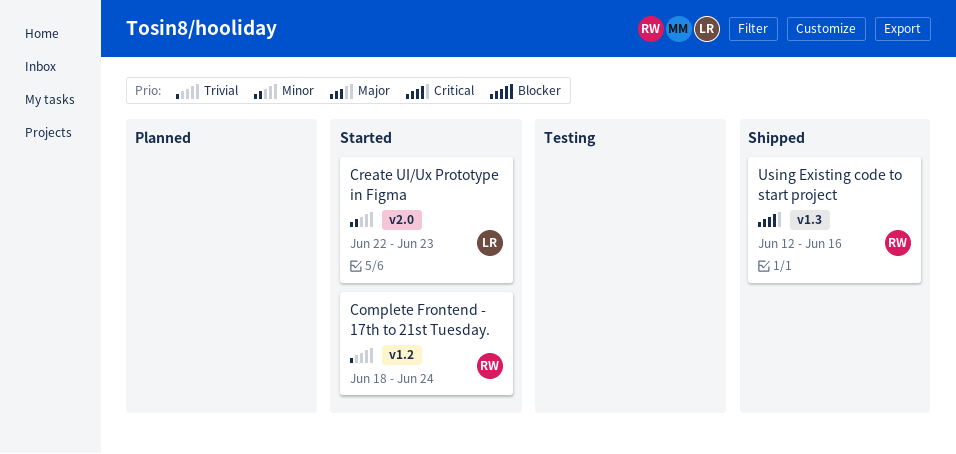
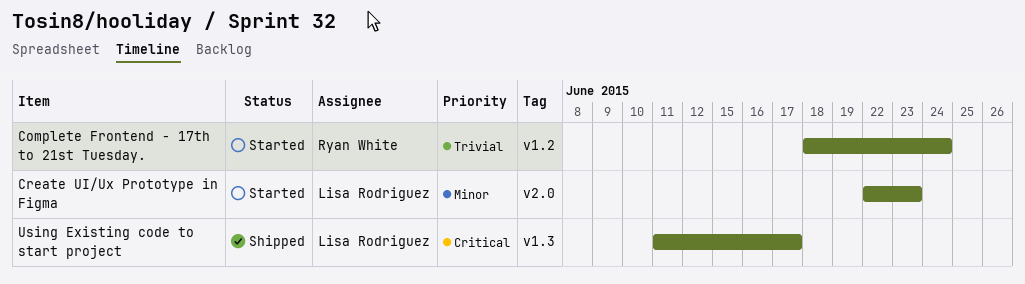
Using Existing code to start project, owner: Ryan White -> Lisa Rodriguez
Using Existing code to start project, start: Jun 12 -> Jun 11
Using Existing code to start project, due: Jun 16 -> Jun 17

